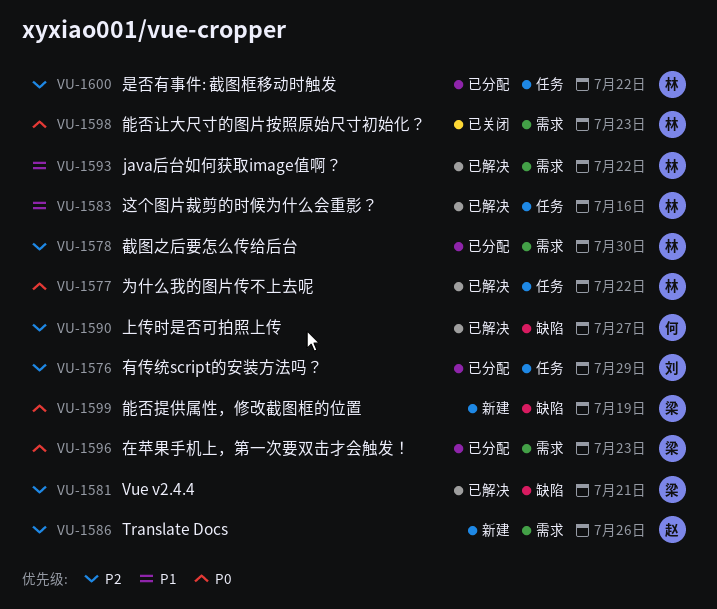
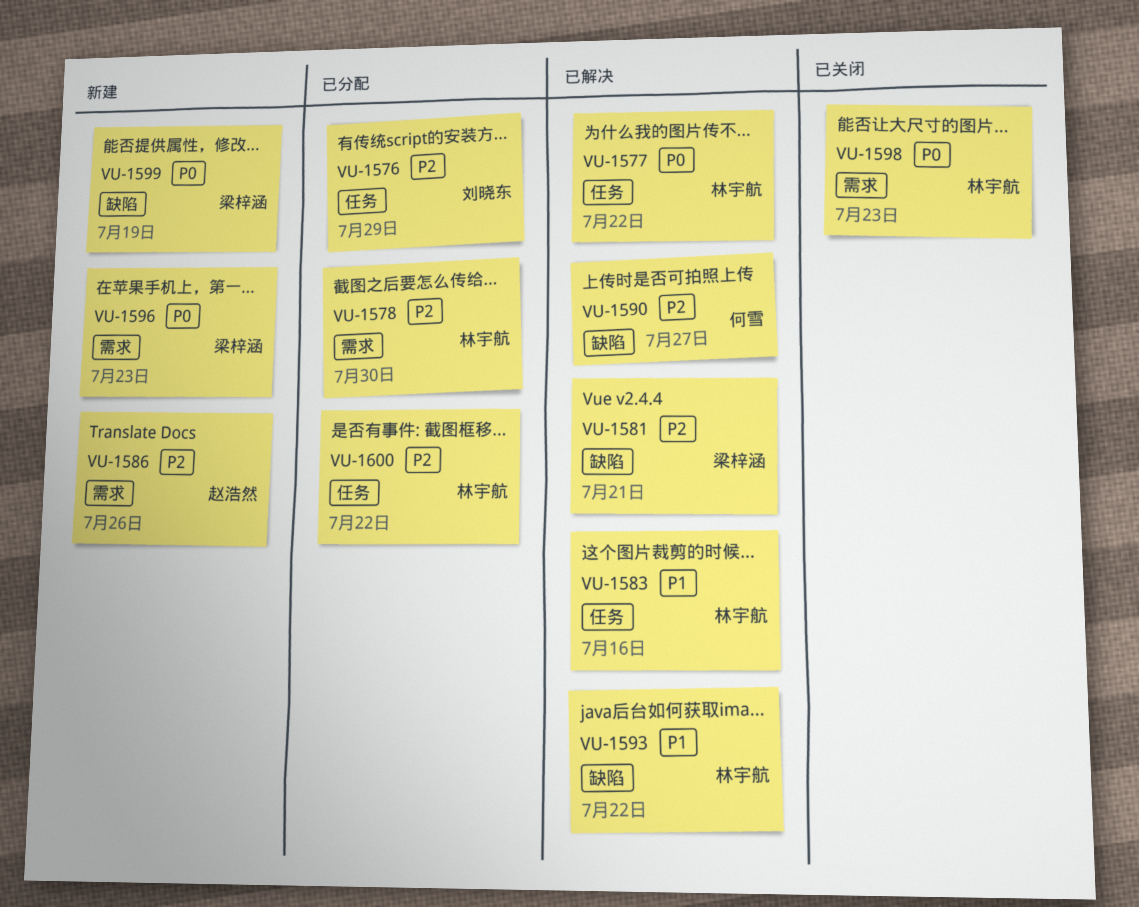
VU-1593, label: 需求 -> 缺陷
VU-1596, status: 已分配 -> 新建

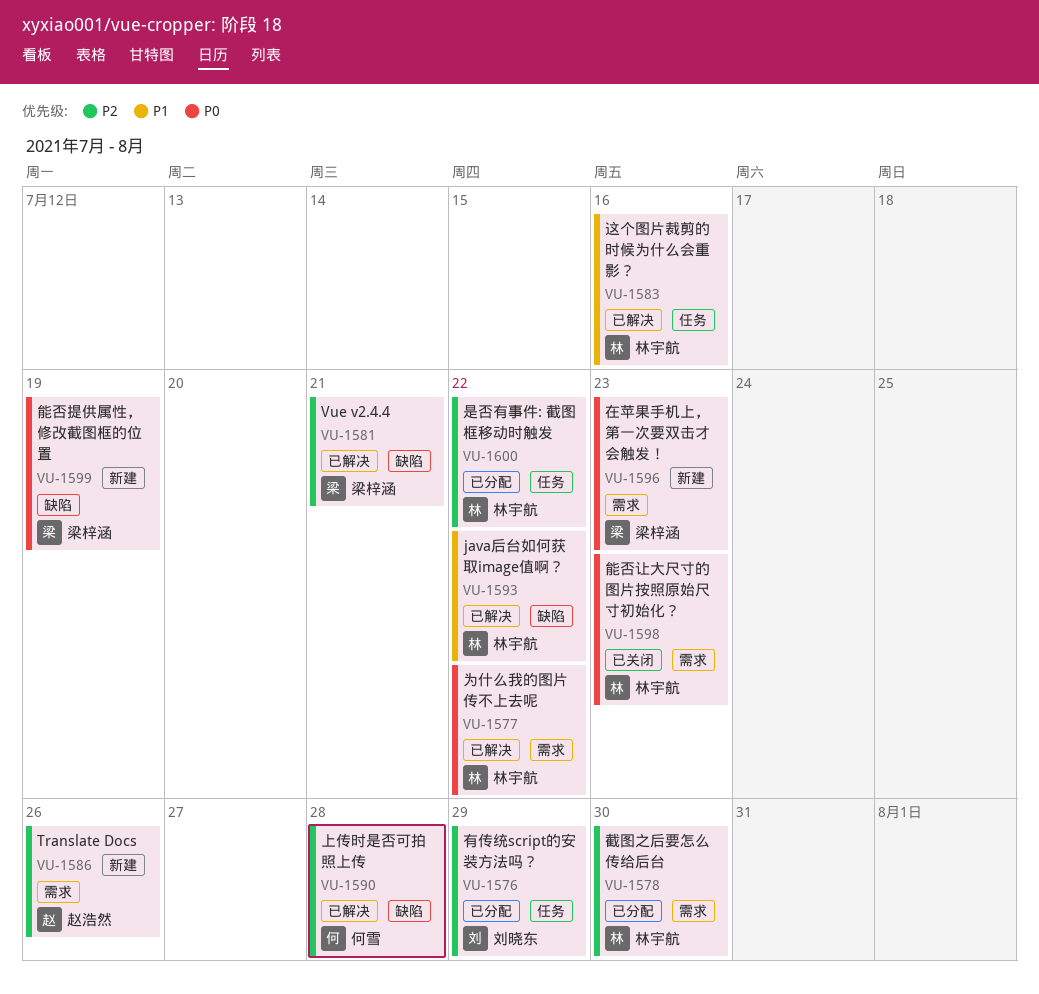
VU-1577, label: 任务 -> 需求
VU-1590, due: Jul 27 -> Jul 28

